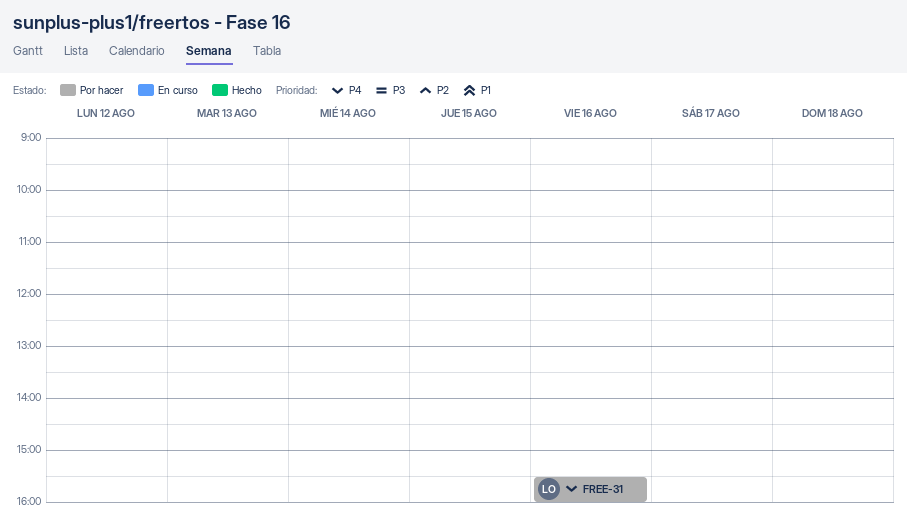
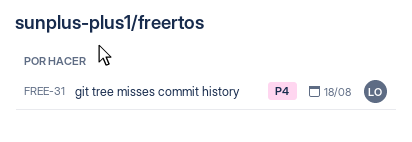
FREE-31, day: Aug 16 -> Aug 18

